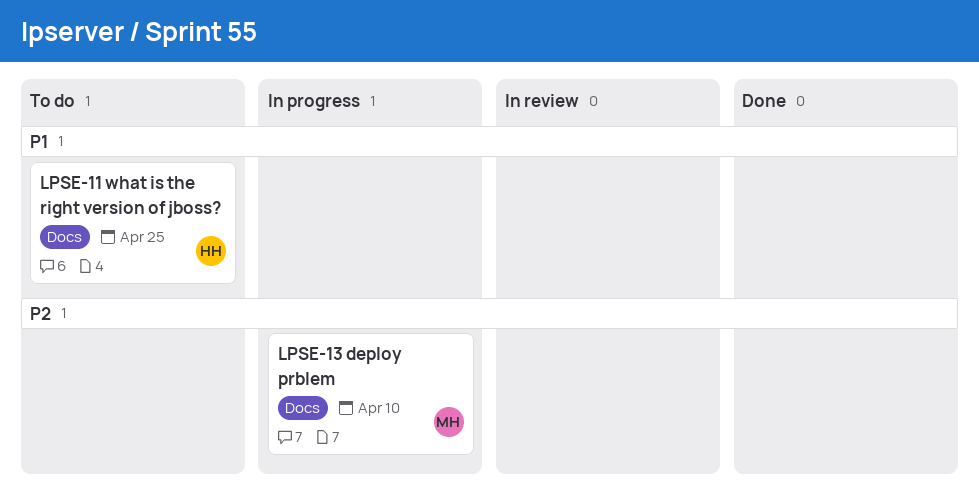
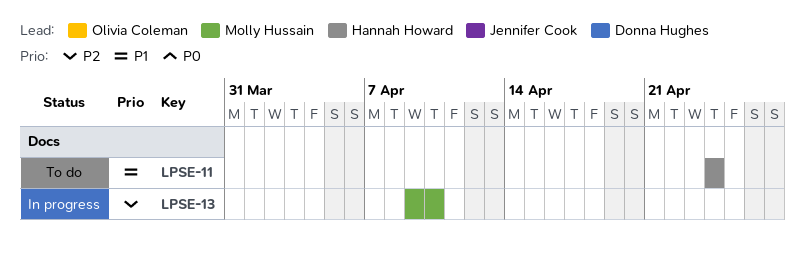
LPSE-11, due: Apr 25 -> Apr 24

